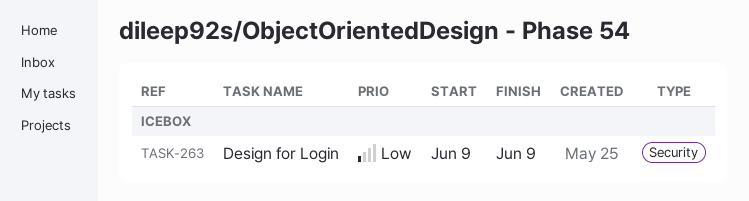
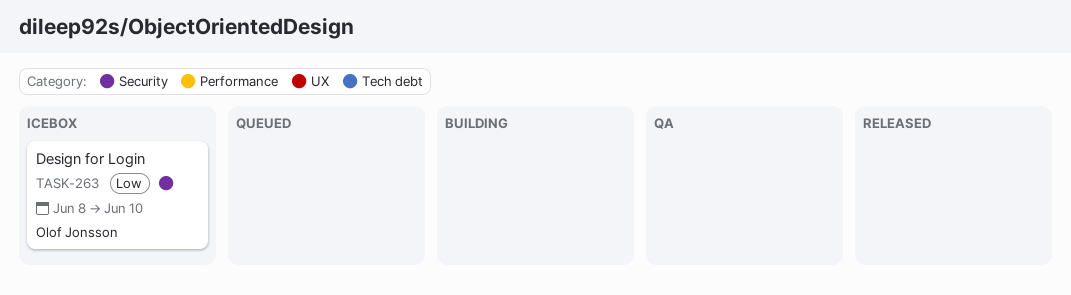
TASK-263, start: Jun 9 -> Jun 8
TASK-263, due: Jun 9 -> Jun 10

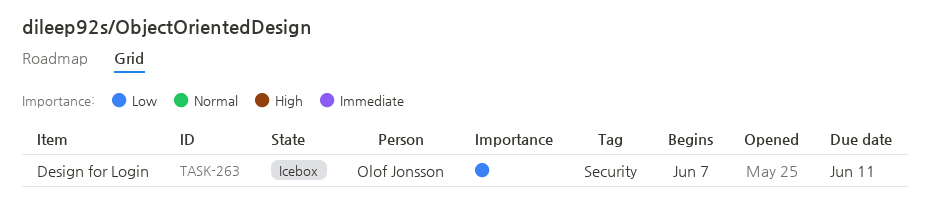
TASK-263, start: Jun 8 -> Jun 7
TASK-263, due: Jun 10 -> Jun 11

